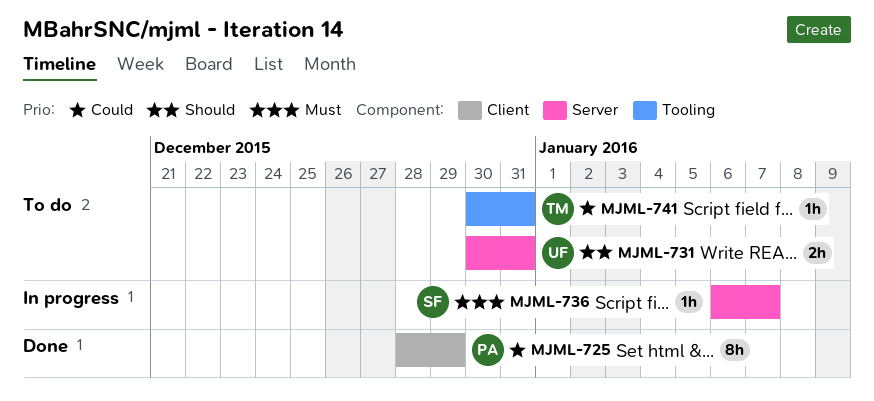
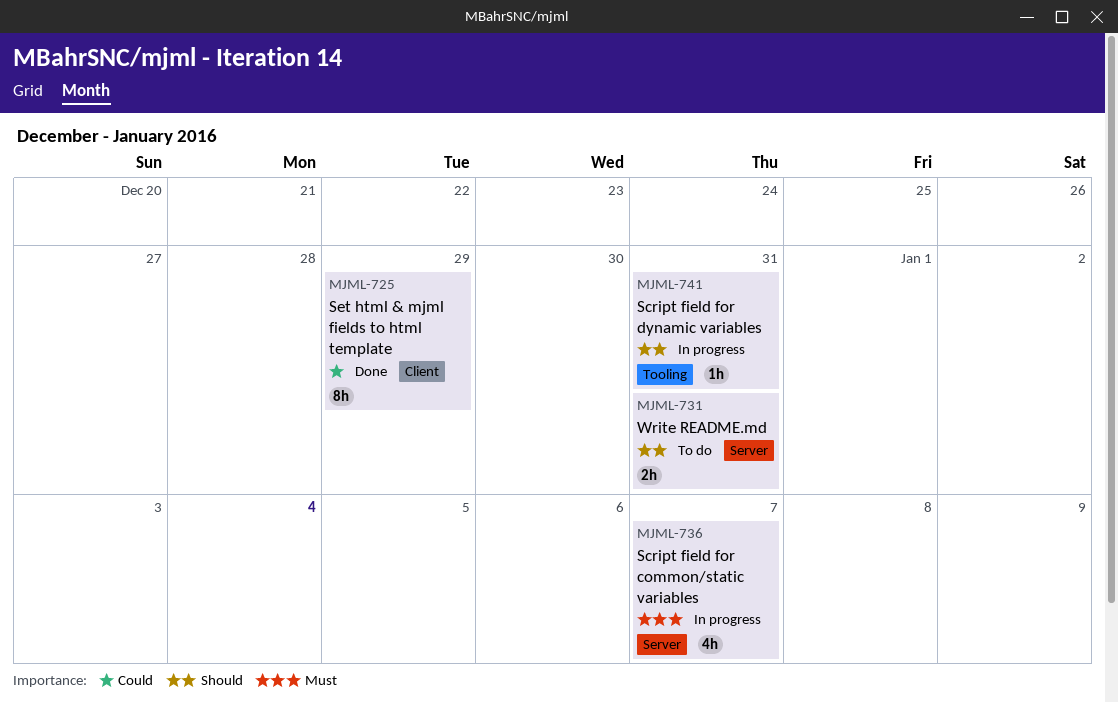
MJML-736, estimate: 1h -> 4h
MJML-741, status: To do -> In progress
MJML-741, priority: Could -> Should

